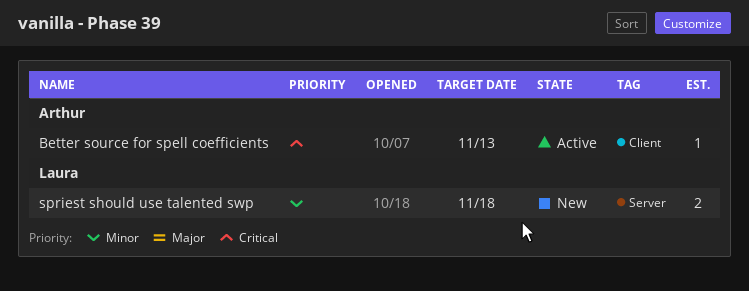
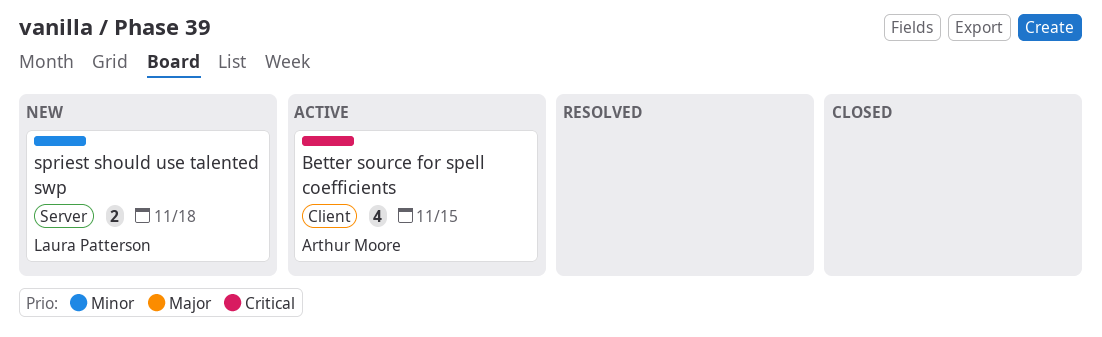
Better source for spell coefficients, estimate: 1 -> 4
Better source for spell coefficients, due: Nov 13 -> Nov 15

